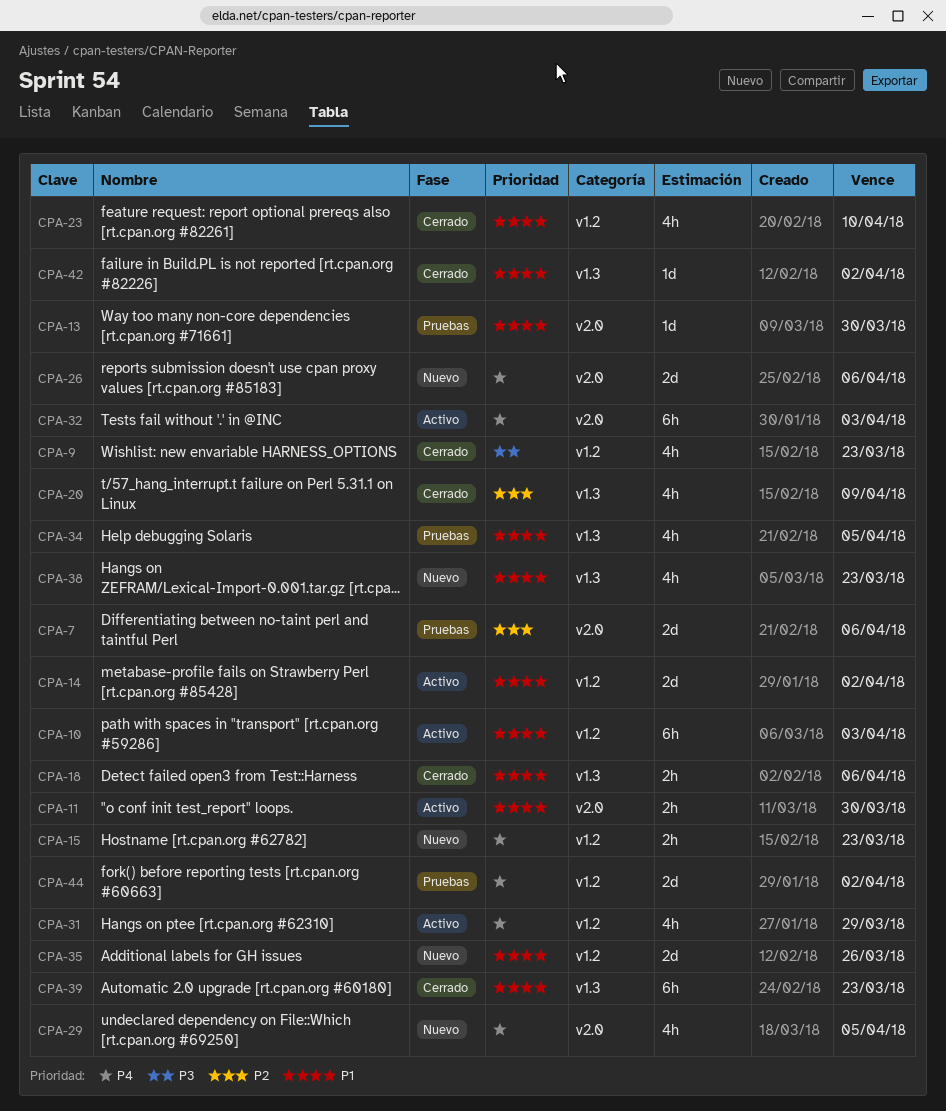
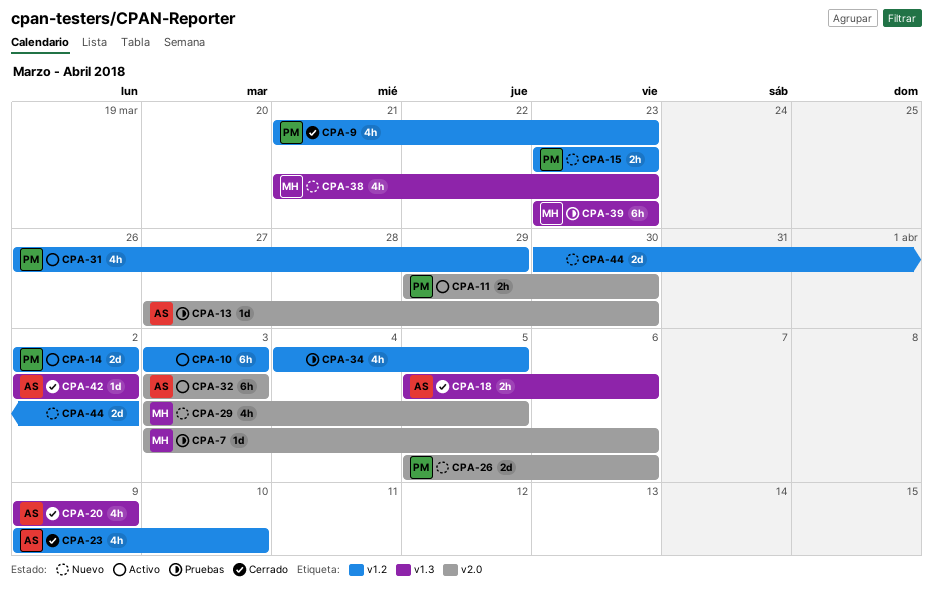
CPA-7, estimate: 2d -> 1d
CPA-34, label: v1.3 -> v1.2
CPA-35: present -> none
CPA-39, status: Cerrado -> Pruebas
CPA-44, status: Pruebas -> Nuevo

